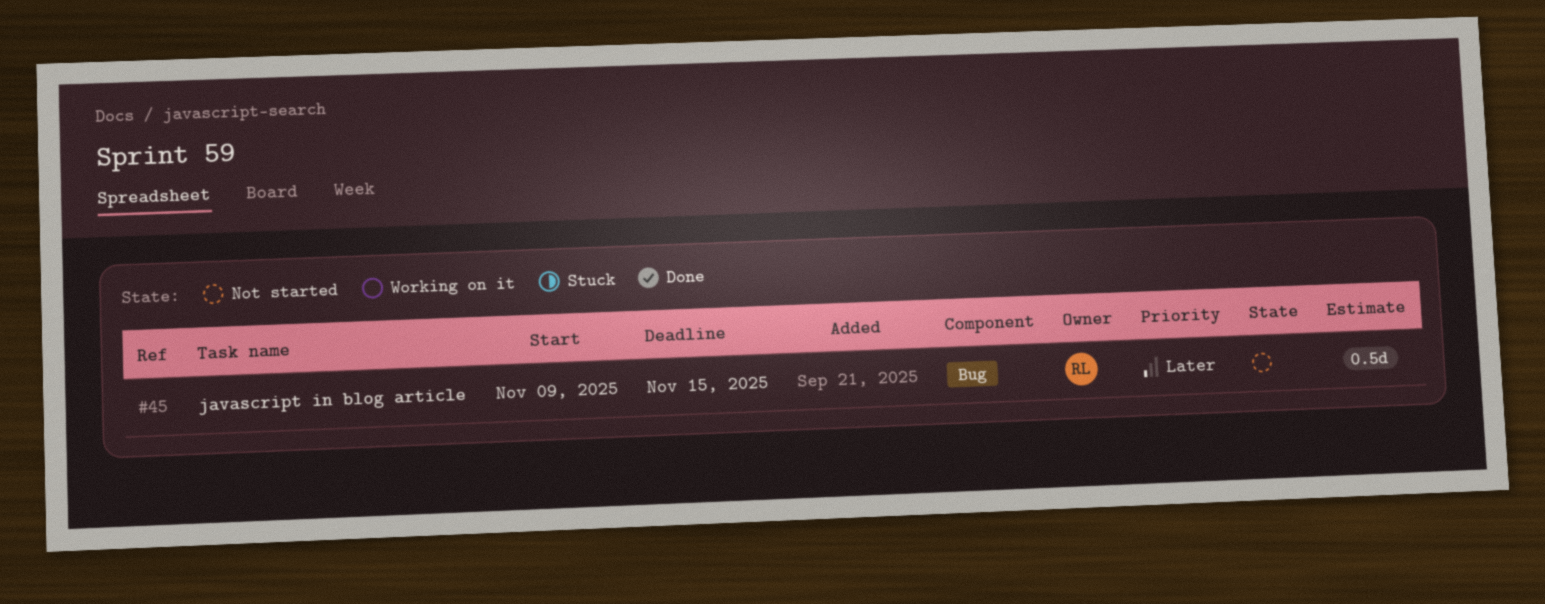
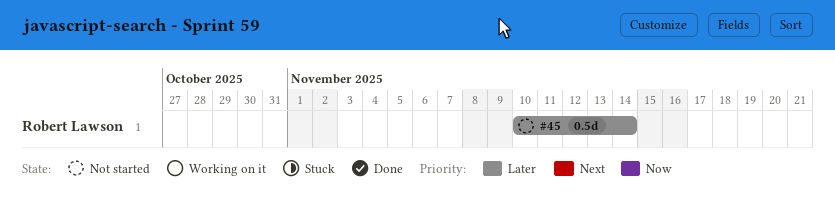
#45, start: Nov 9 -> Nov 10
#45, due: Nov 15 -> Nov 14

